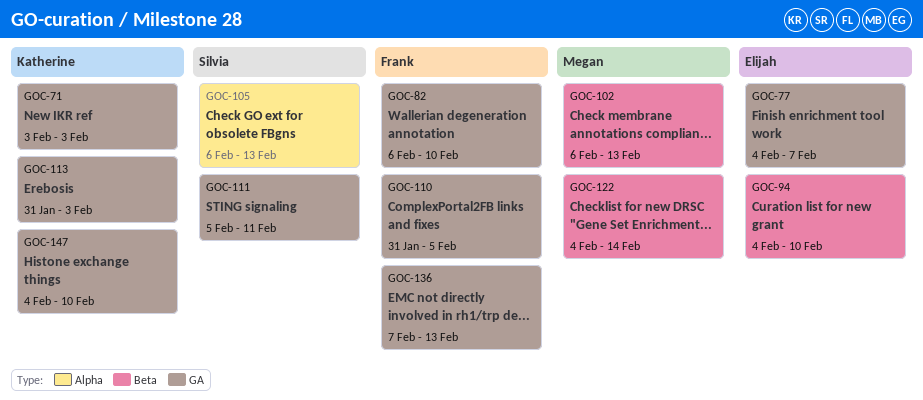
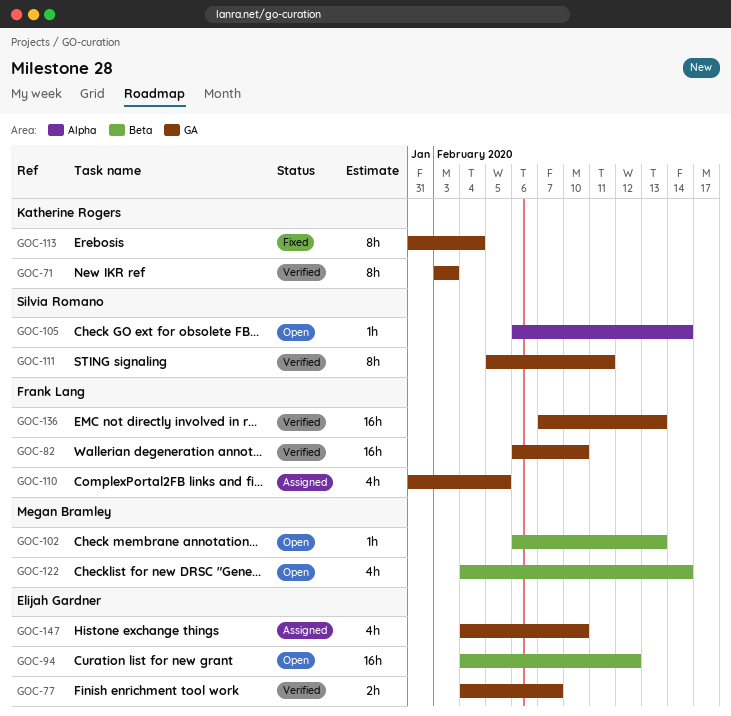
GOC-94, due: Feb 10 -> Feb 12
GOC-105, due: Feb 13 -> Feb 14
GOC-113, due: Feb 3 -> Feb 4
GOC-147, owner: Katherine Rogers -> Elijah Gardner

